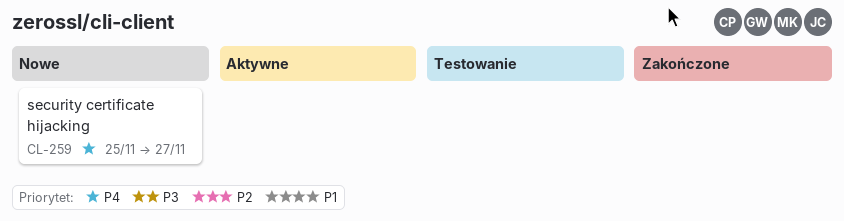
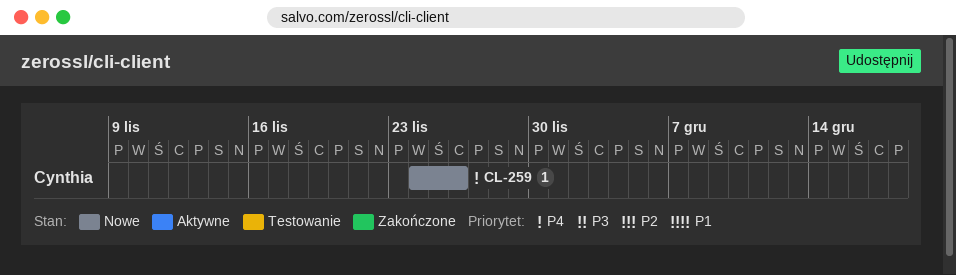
CL-259, start: Nov 25 -> Nov 24
CL-259, due: Nov 27 -> Nov 26

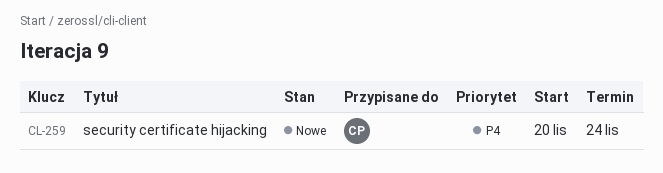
CL-259, start: Nov 24 -> Nov 20
CL-259, due: Nov 26 -> Nov 24

